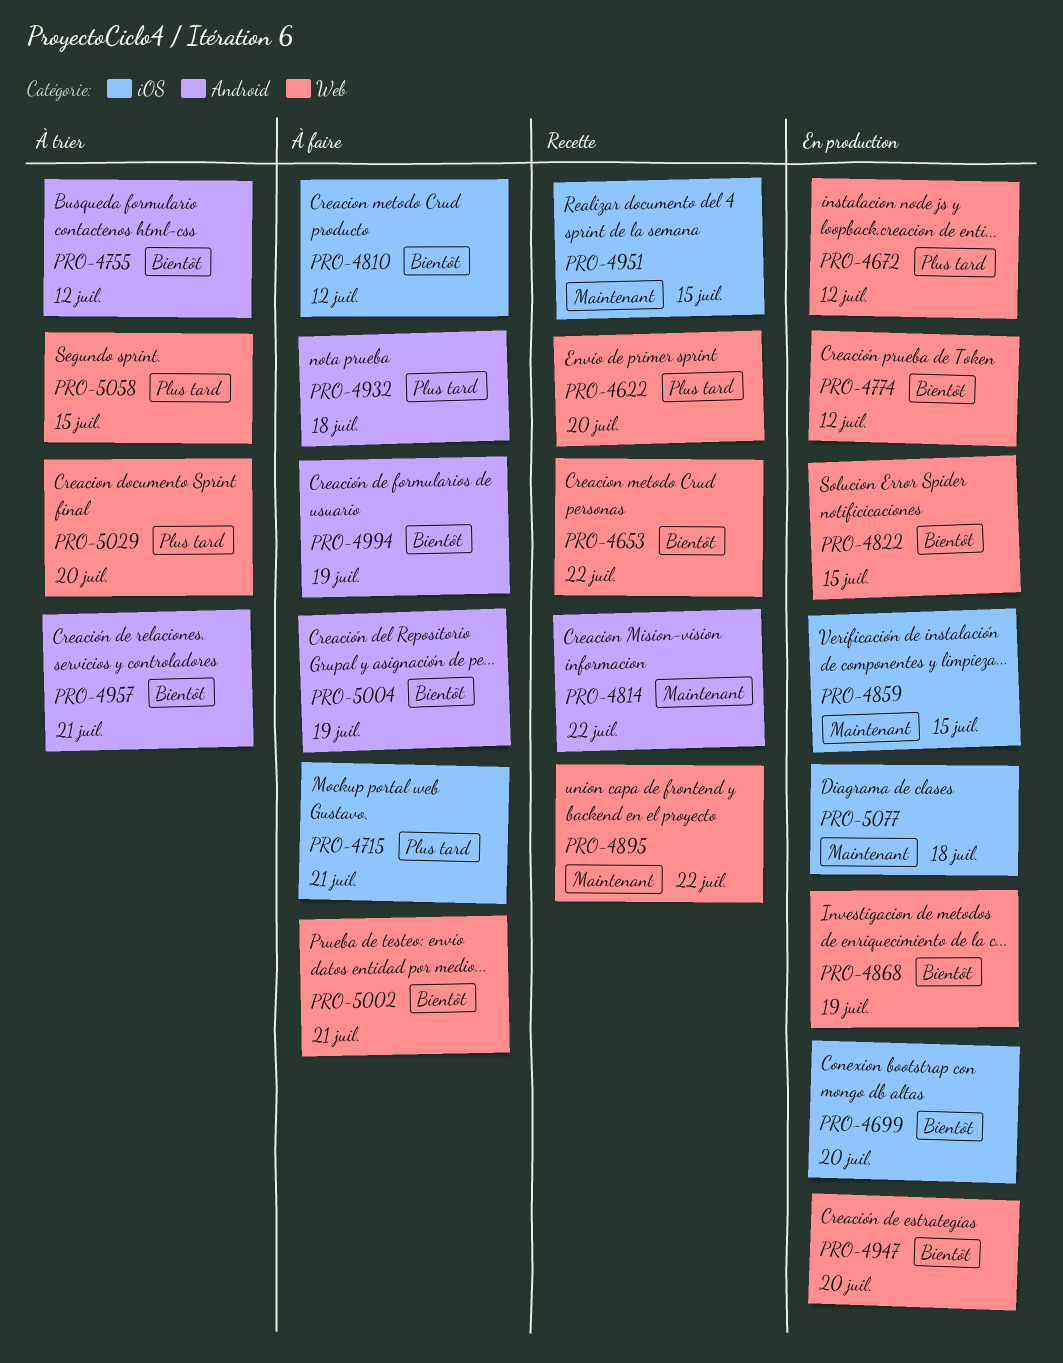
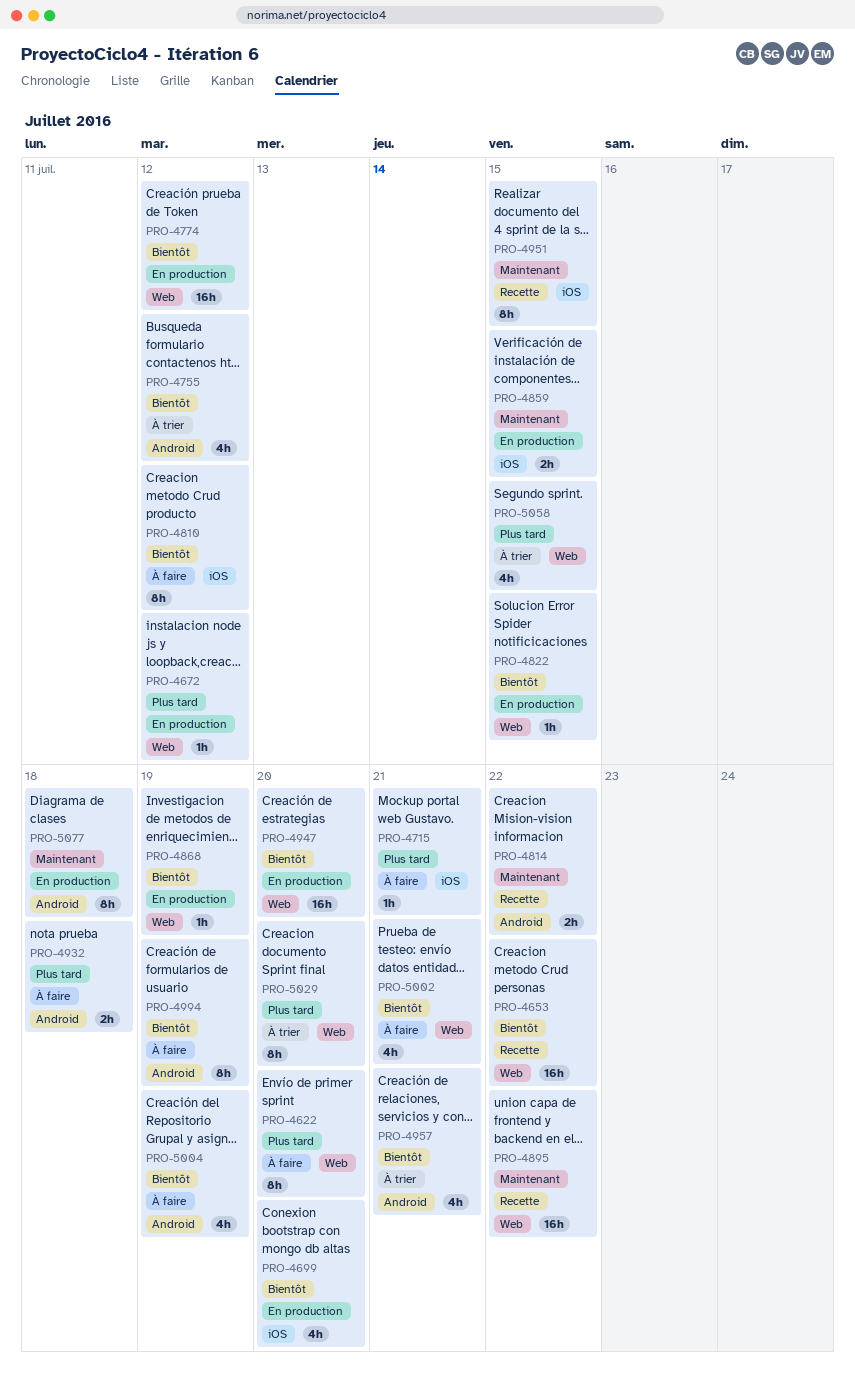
PRO-4622, status: Recette -> À faire
PRO-5077, label: iOS -> Android

